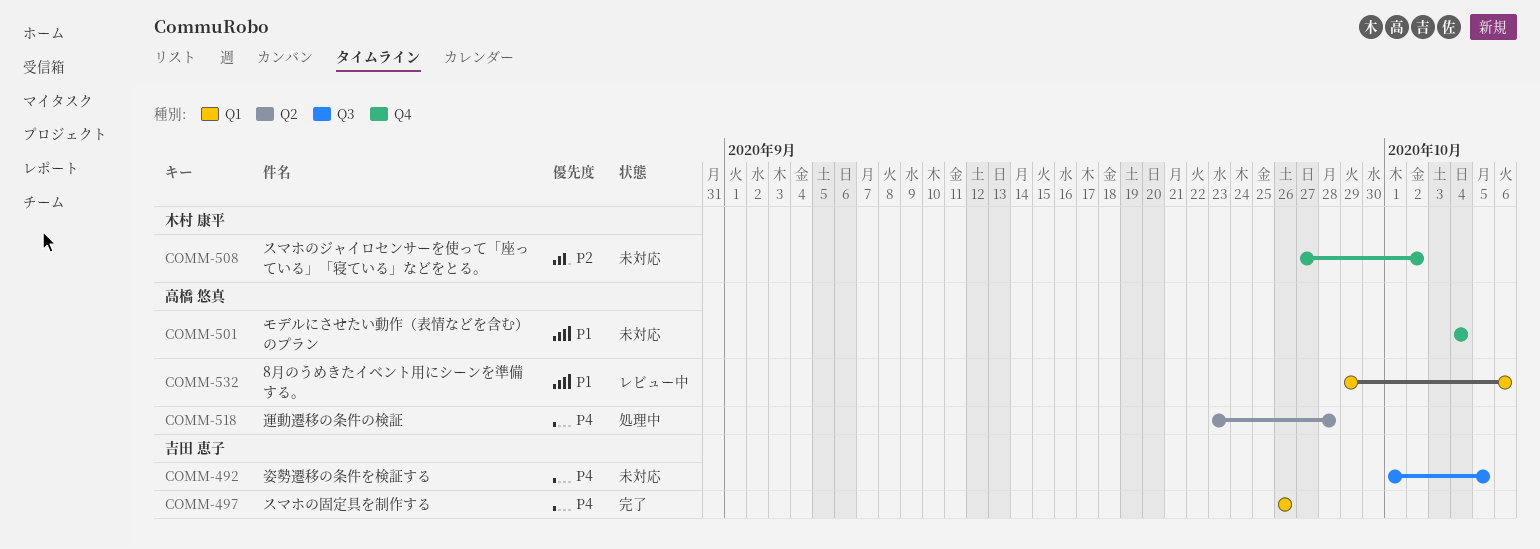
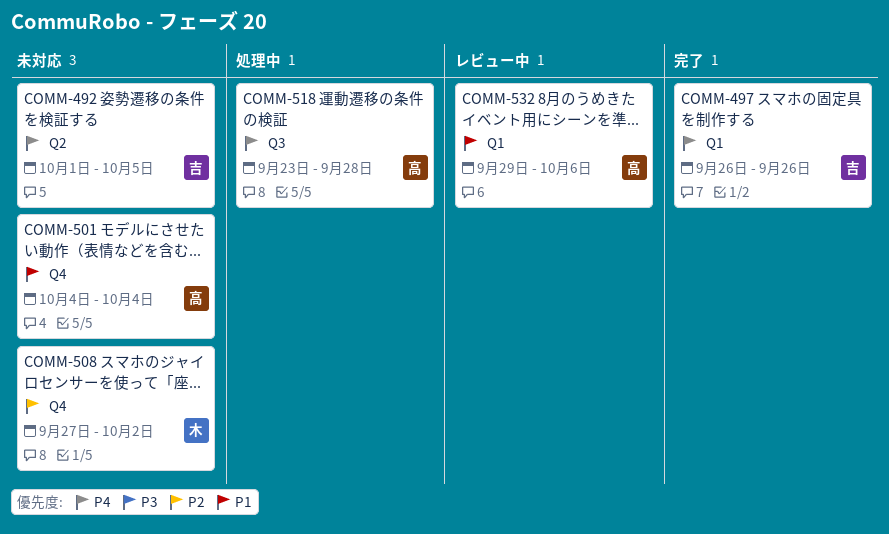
COMM-492, label: Q3 -> Q2
COMM-518, label: Q2 -> Q3

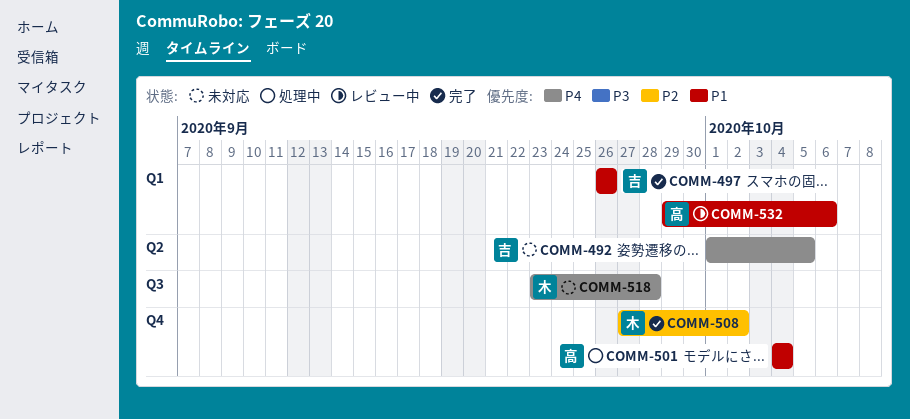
COMM-497, priority: P4 -> P1
COMM-501, status: 未対応 -> 処理中
COMM-508, status: 未対応 -> 完了
COMM-518, status: 処理中 -> 未対応
COMM-518, owner: 高 -> 木

